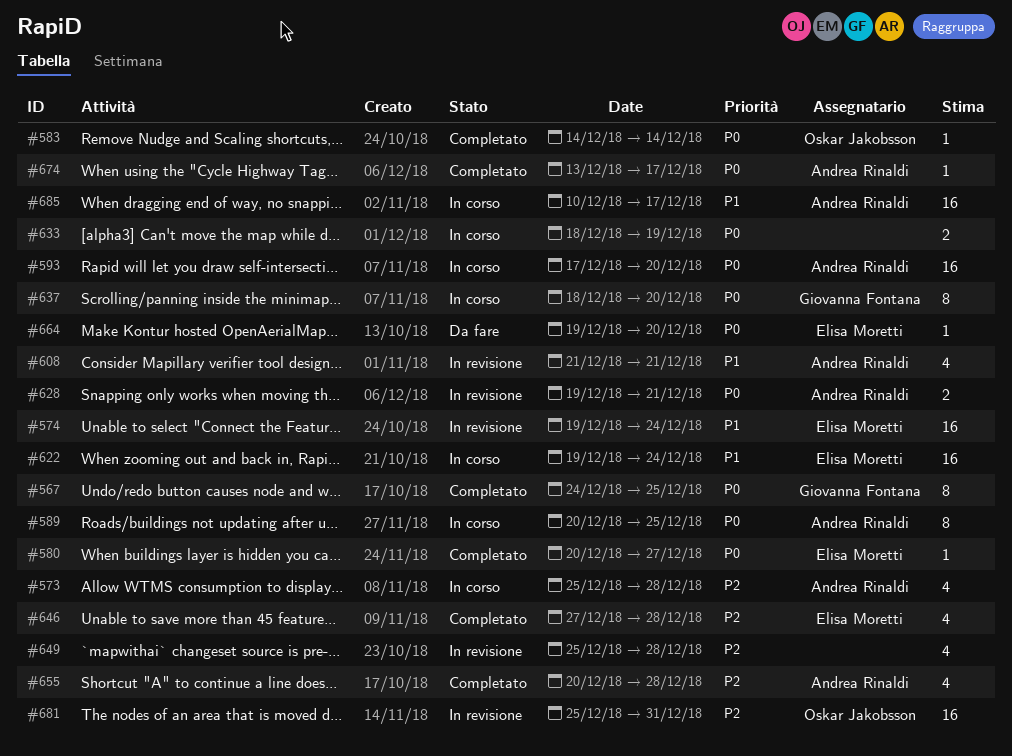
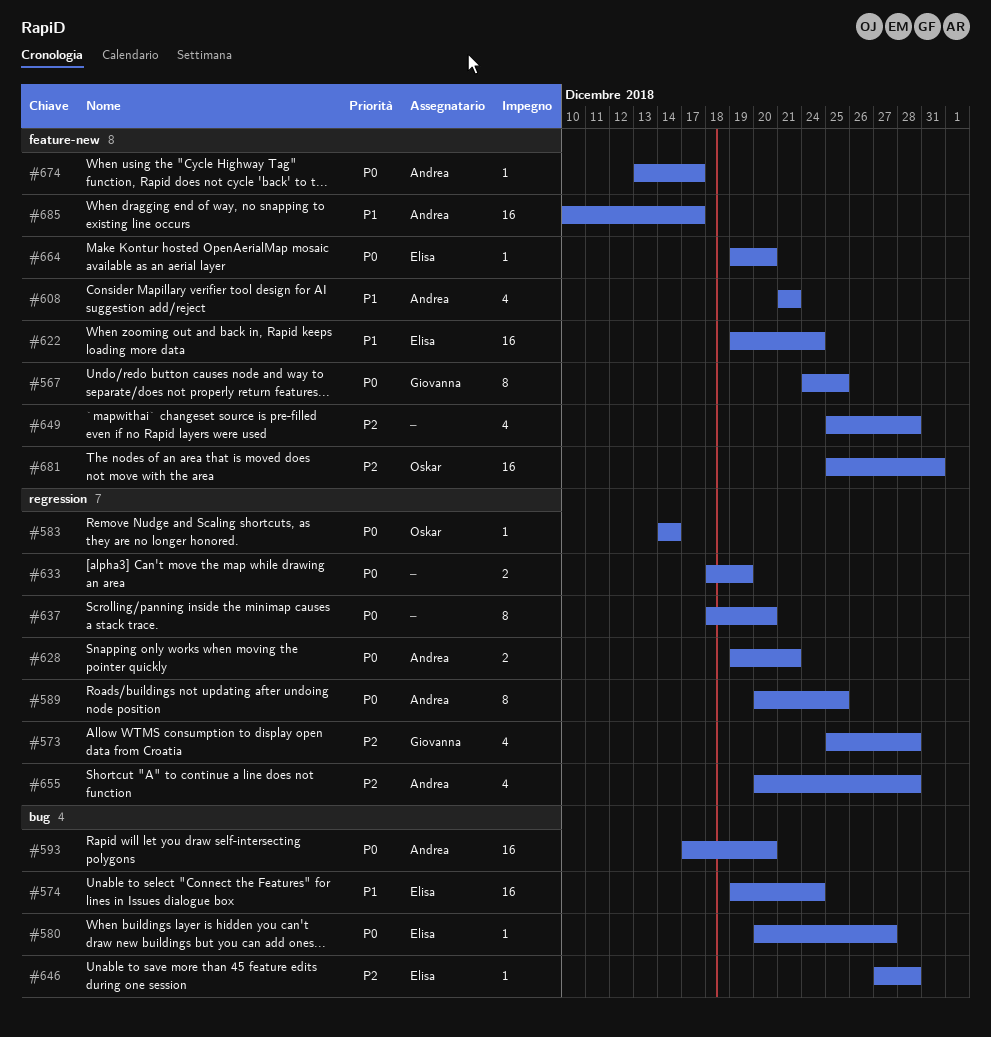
#573, owner: Andrea Rinaldi -> Giovanna Fontana
#637, owner: Giovanna Fontana -> none
#646, estimate: 4 -> 1

